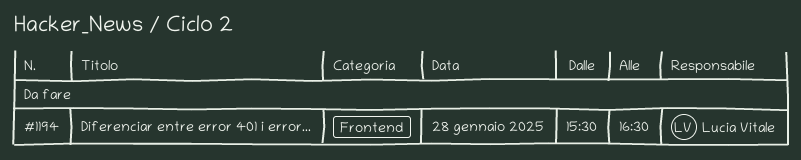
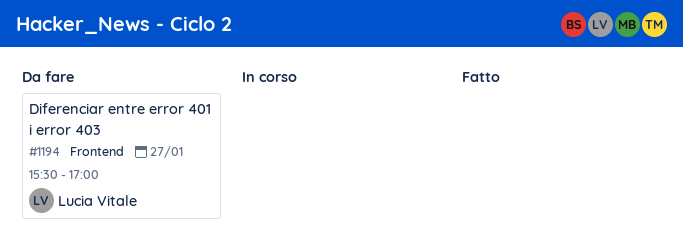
#1194, day: Jan 28 -> Jan 27
#1194, ends: 16:30 -> 17:00

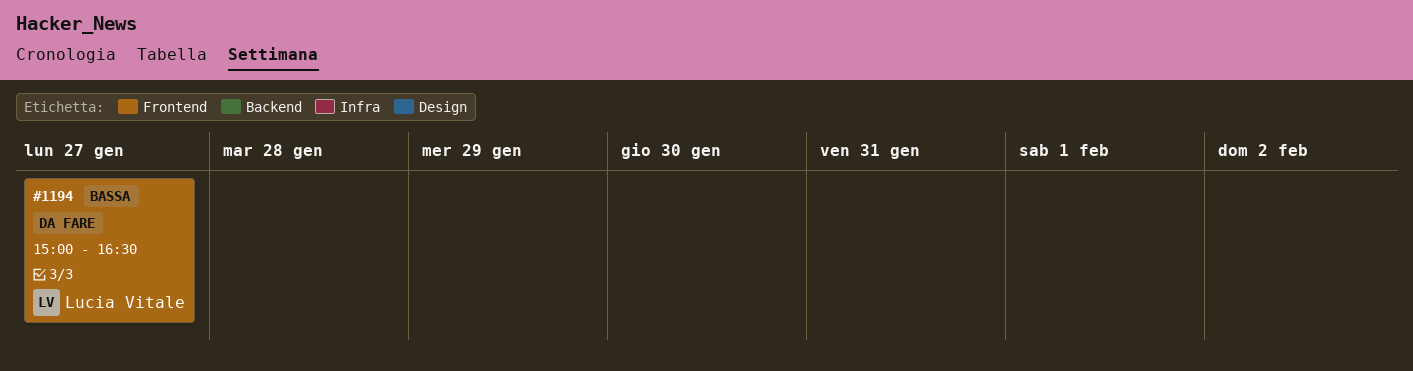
#1194, begins: 15:30 -> 15:00
#1194, ends: 17:00 -> 16:30

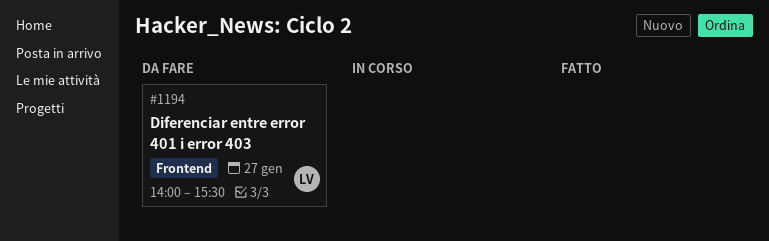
#1194, begins: 15:00 -> 14:00
#1194, ends: 16:30 -> 15:30

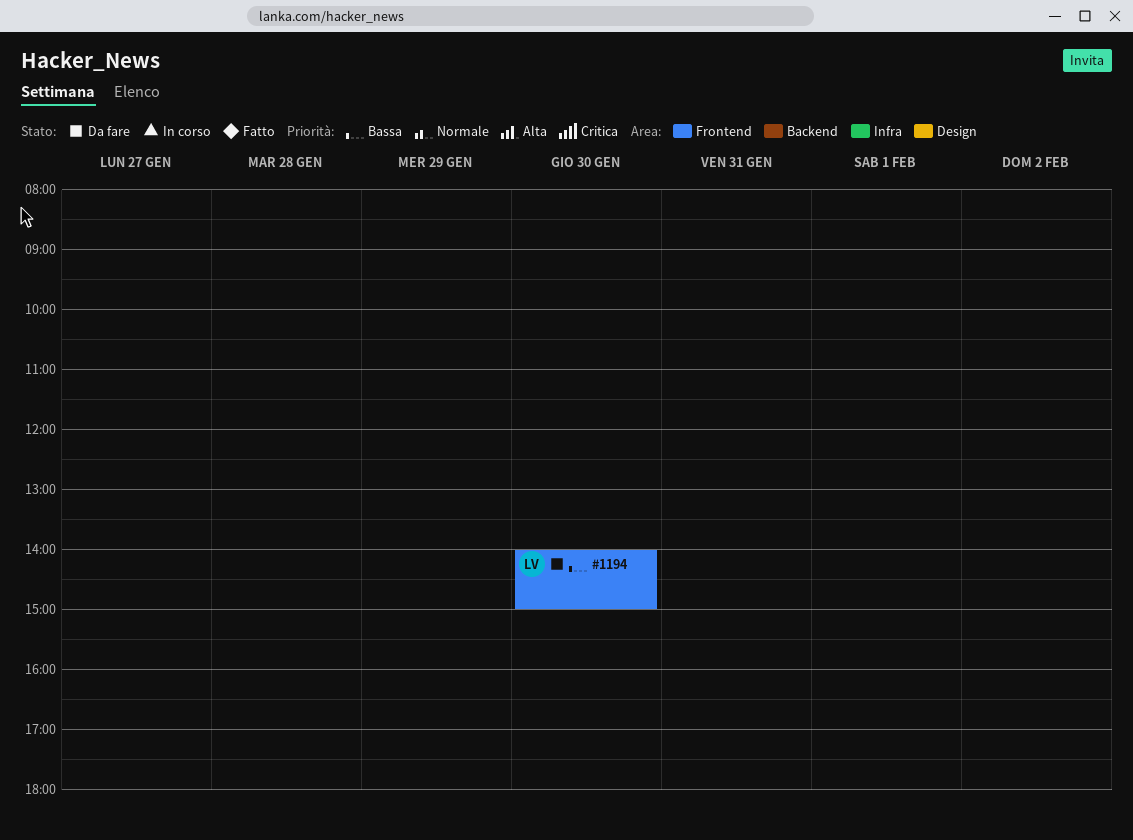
#1194, day: Jan 27 -> Jan 30
#1194, ends: 15:30 -> 15:00

